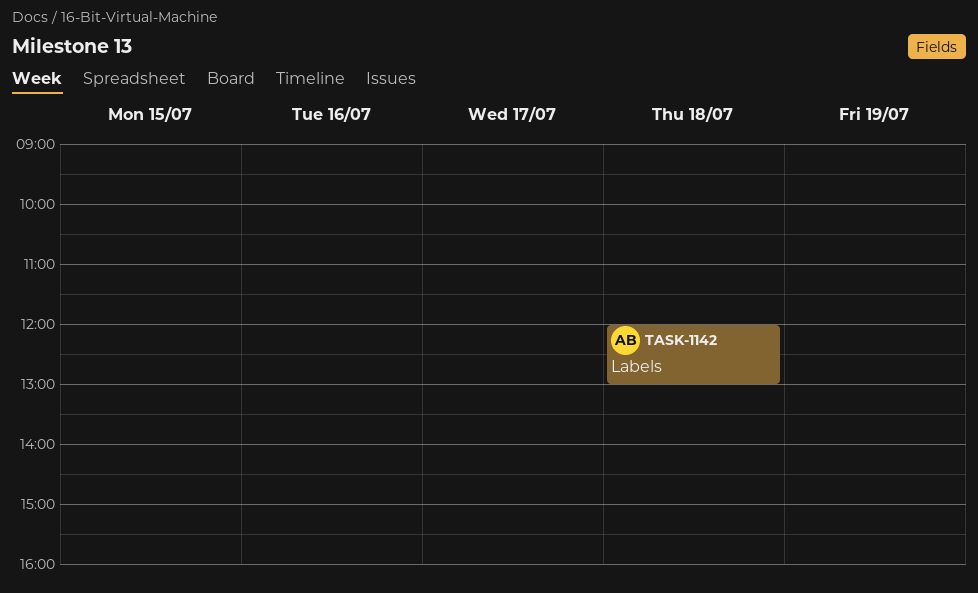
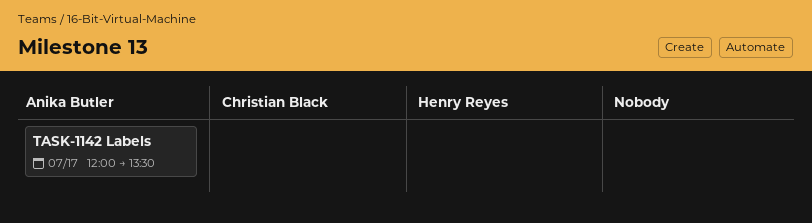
TASK-1142, day: Jul 18 -> Jul 17
TASK-1142, ends: 13:00 -> 13:30

